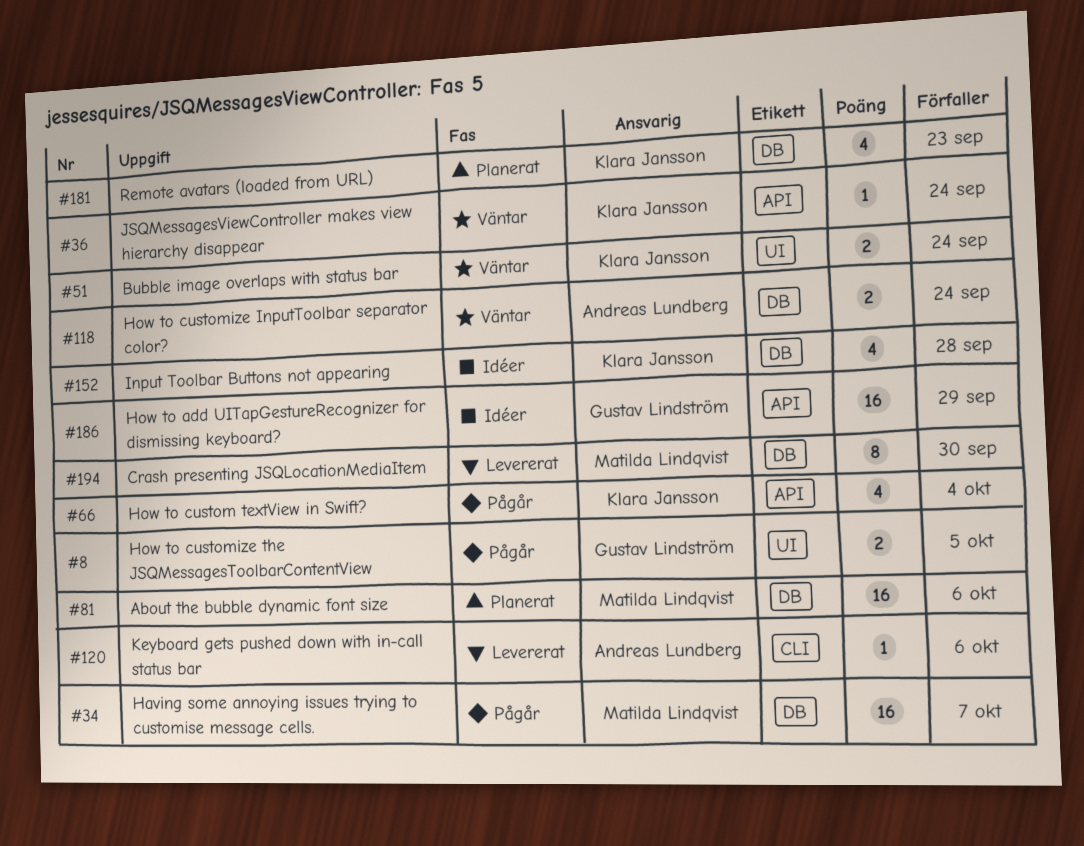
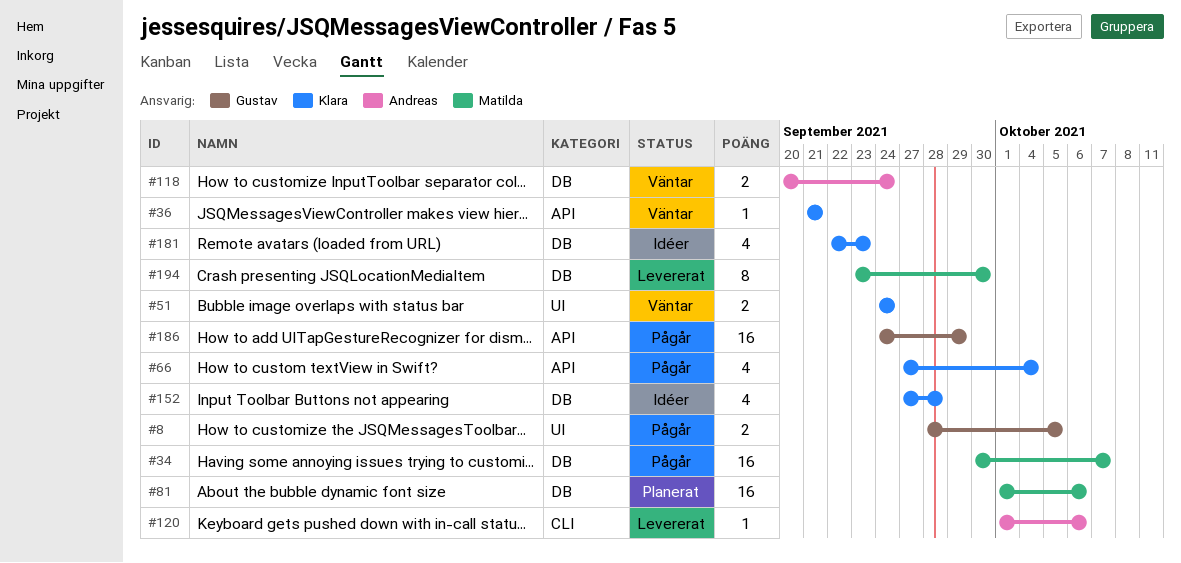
#36, due: Sep 24 -> Sep 21
#181, status: Planerat -> Idéer
#186, status: Idéer -> Pågår

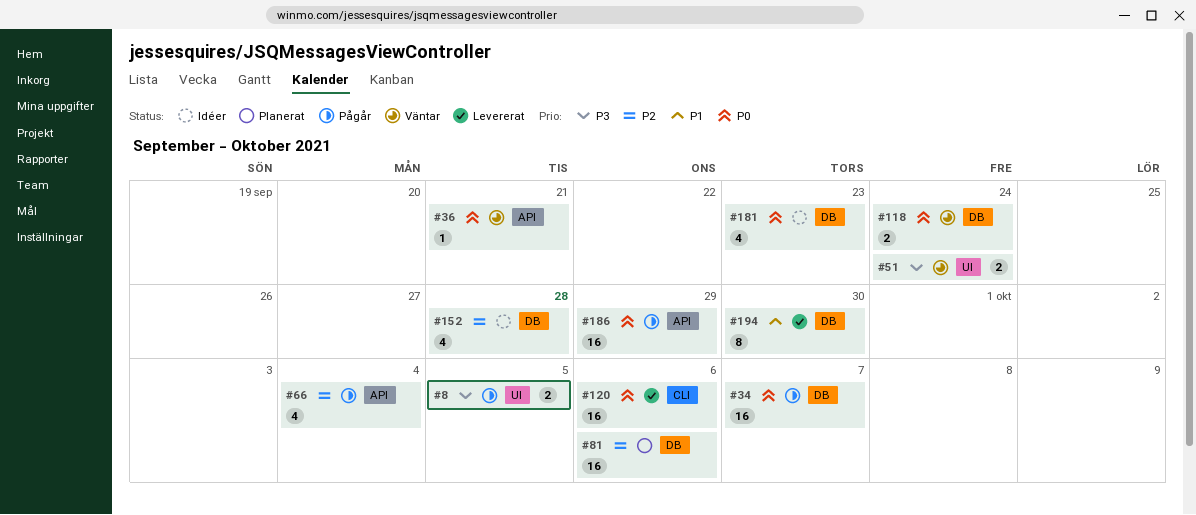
#120, estimate: 1 -> 16

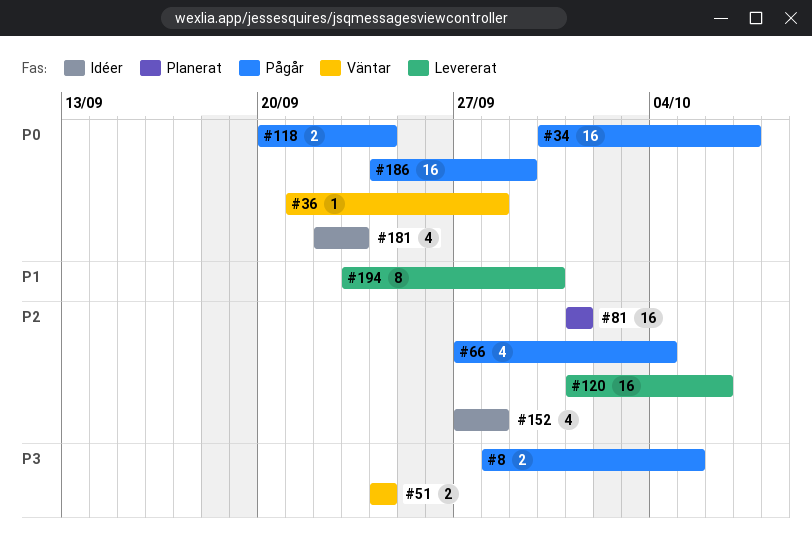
#36, due: Sep 21 -> Sep 28
#81, due: Oct 6 -> Oct 1
#118, status: Väntar -> Pågår
#120, priority: P0 -> P2

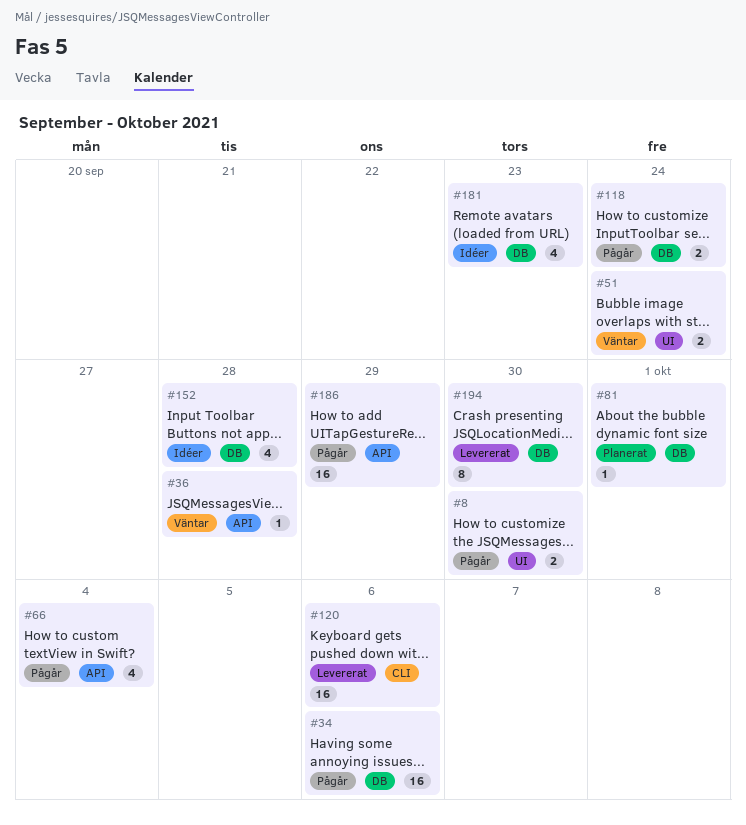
#8, due: Oct 5 -> Sep 30
#34, due: Oct 7 -> Oct 6
#81, estimate: 16 -> 1

